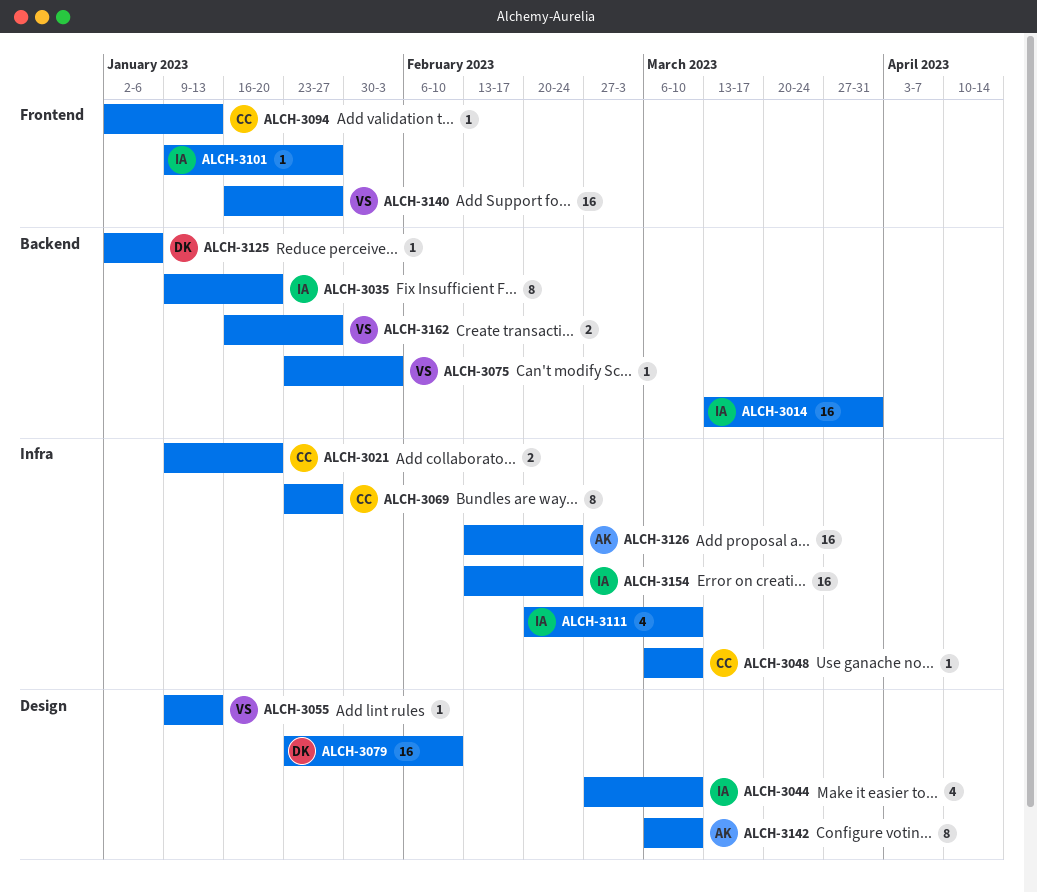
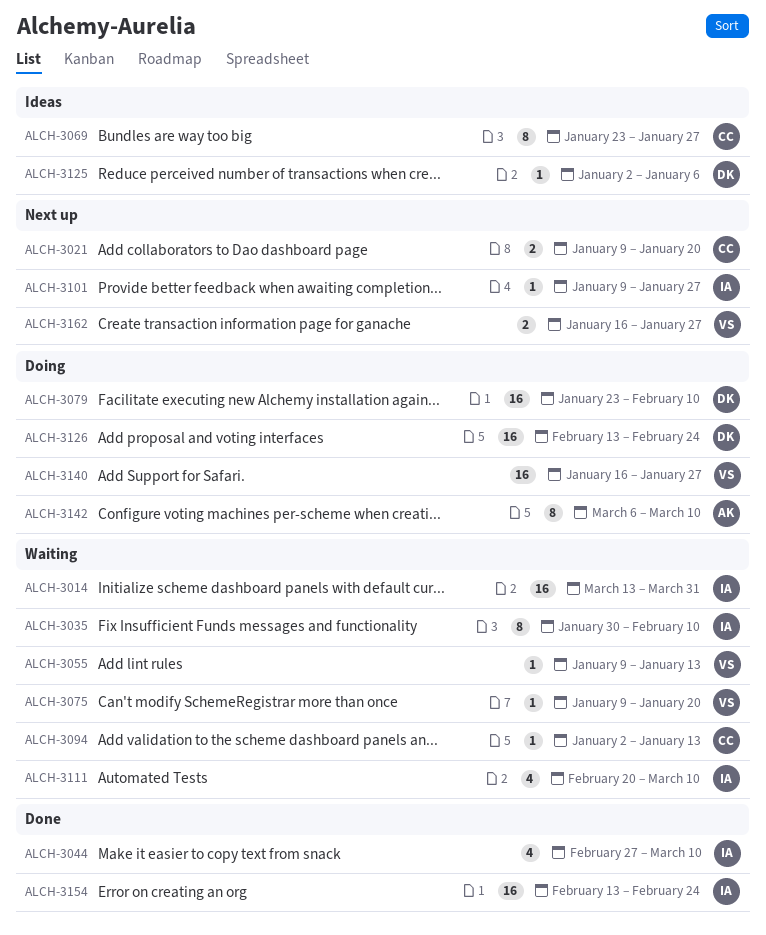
ALCH-3035, start: Jan 9 -> Jan 30
ALCH-3035, due: Jan 20 -> Feb 10
ALCH-3048: present -> none
ALCH-3075, start: Jan 23 -> Jan 9
ALCH-3075, due: Feb 3 -> Jan 20
ALCH-3126, owner: AK -> DK

